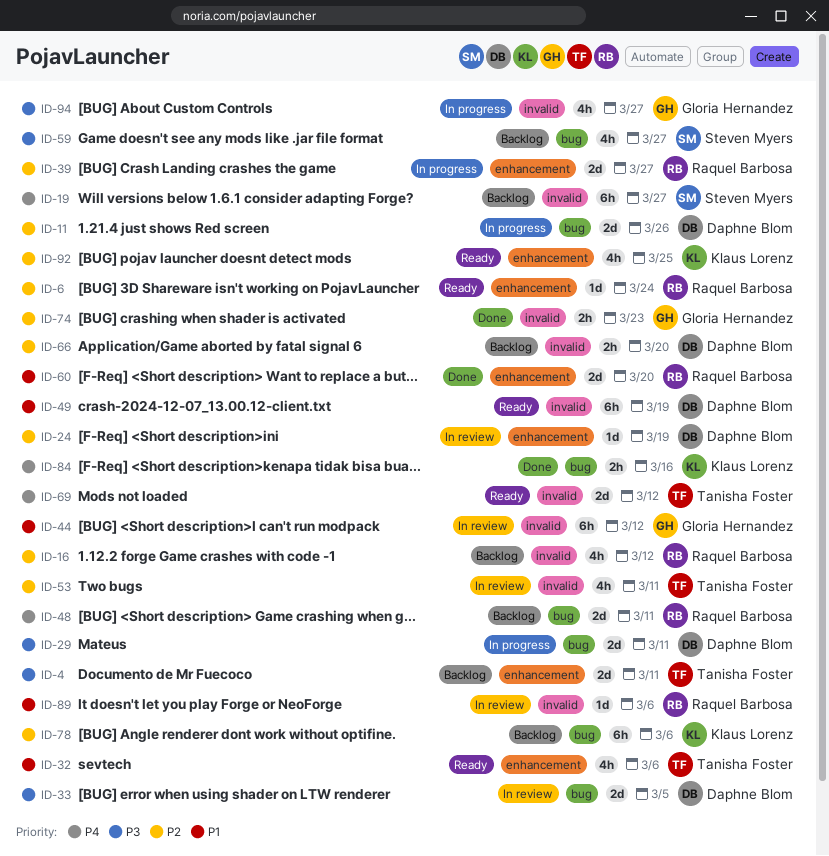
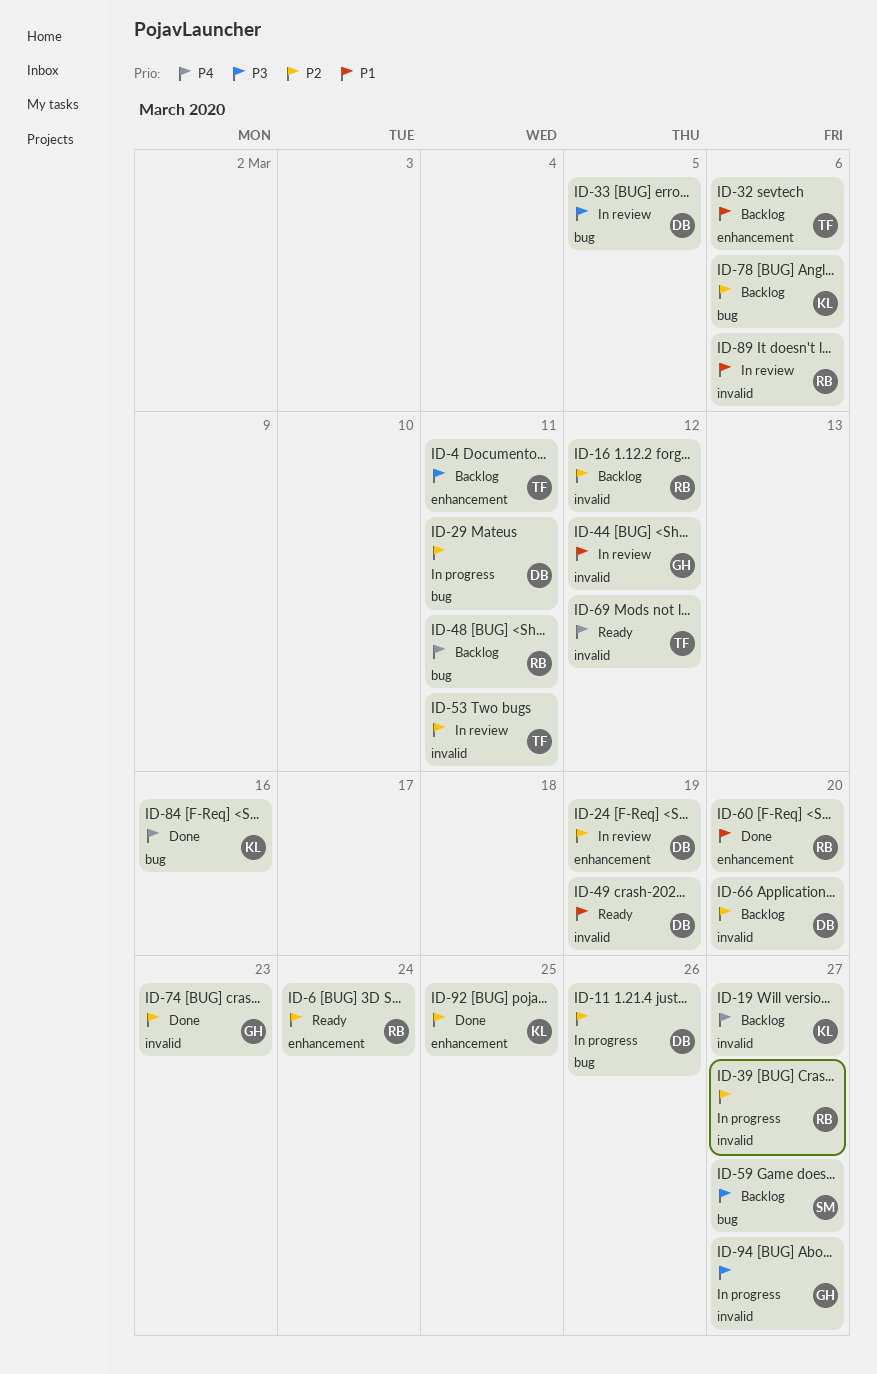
ID-19, owner: Steven Myers -> Klaus Lorenz
ID-29, priority: P3 -> P2
ID-32, status: Ready -> Backlog
ID-39, label: enhancement -> invalid
ID-92, status: Ready -> Done

